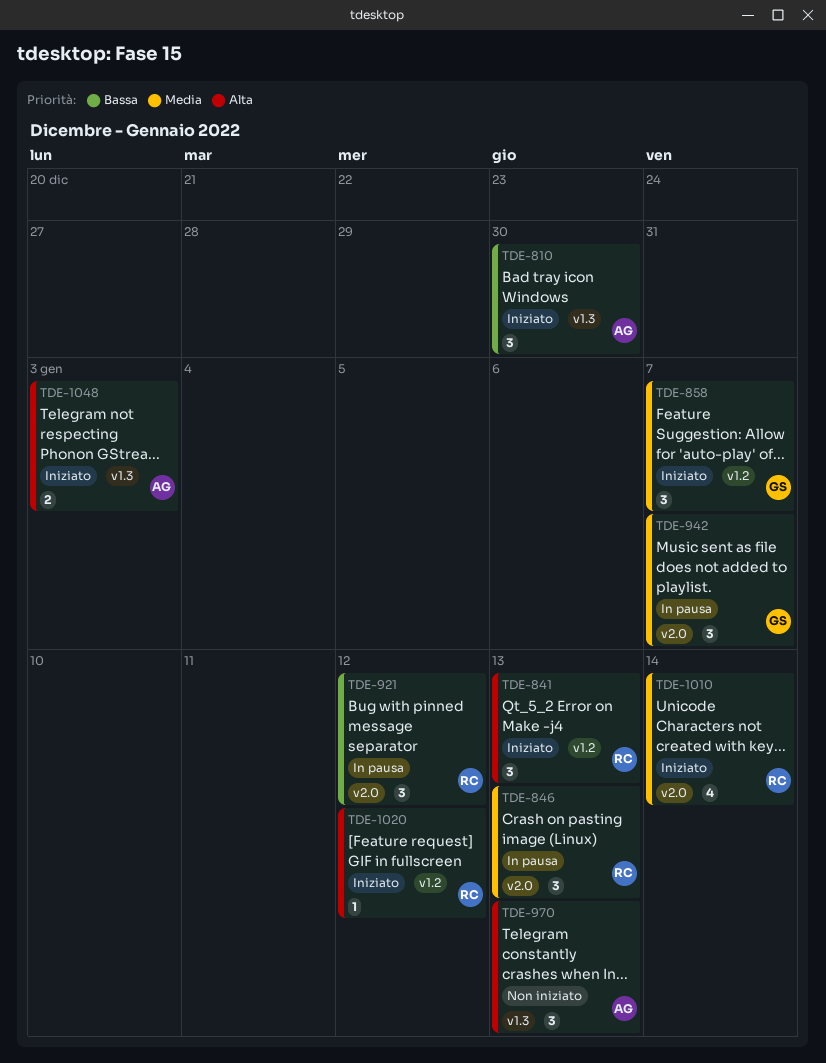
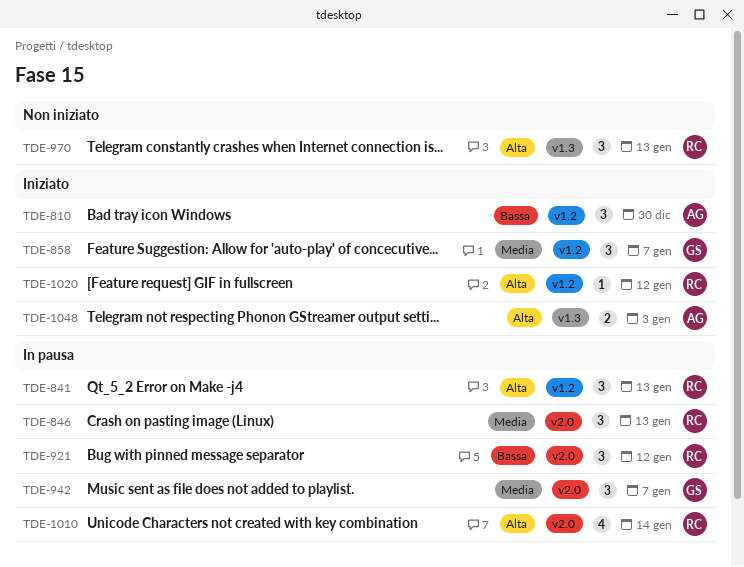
TDE-810, label: v1.3 -> v1.2
TDE-841, status: Iniziato -> In pausa
TDE-970, owner: AG -> RC
TDE-1010, status: Iniziato -> In pausa
TDE-1010, priority: Media -> Alta

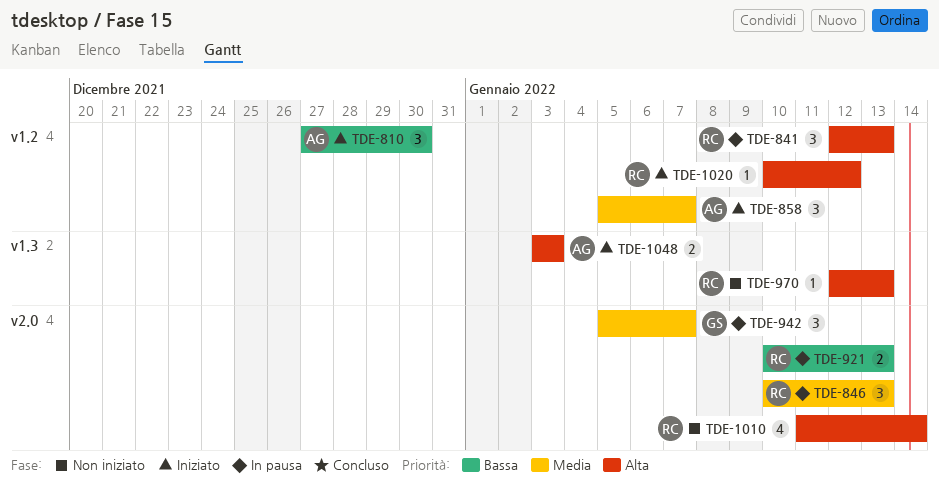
TDE-858, owner: GS -> AG
TDE-921, estimate: 3 -> 2
TDE-921, due: Jan 12 -> Jan 13
TDE-970, estimate: 3 -> 1
TDE-1010, status: In pausa -> Non iniziato

